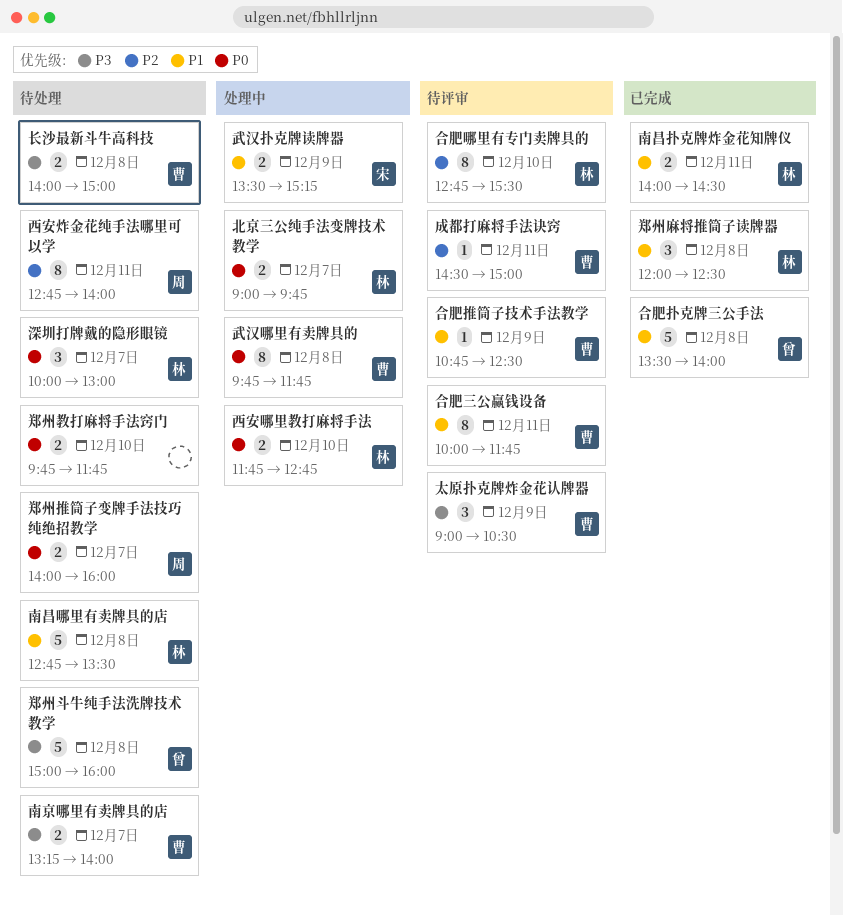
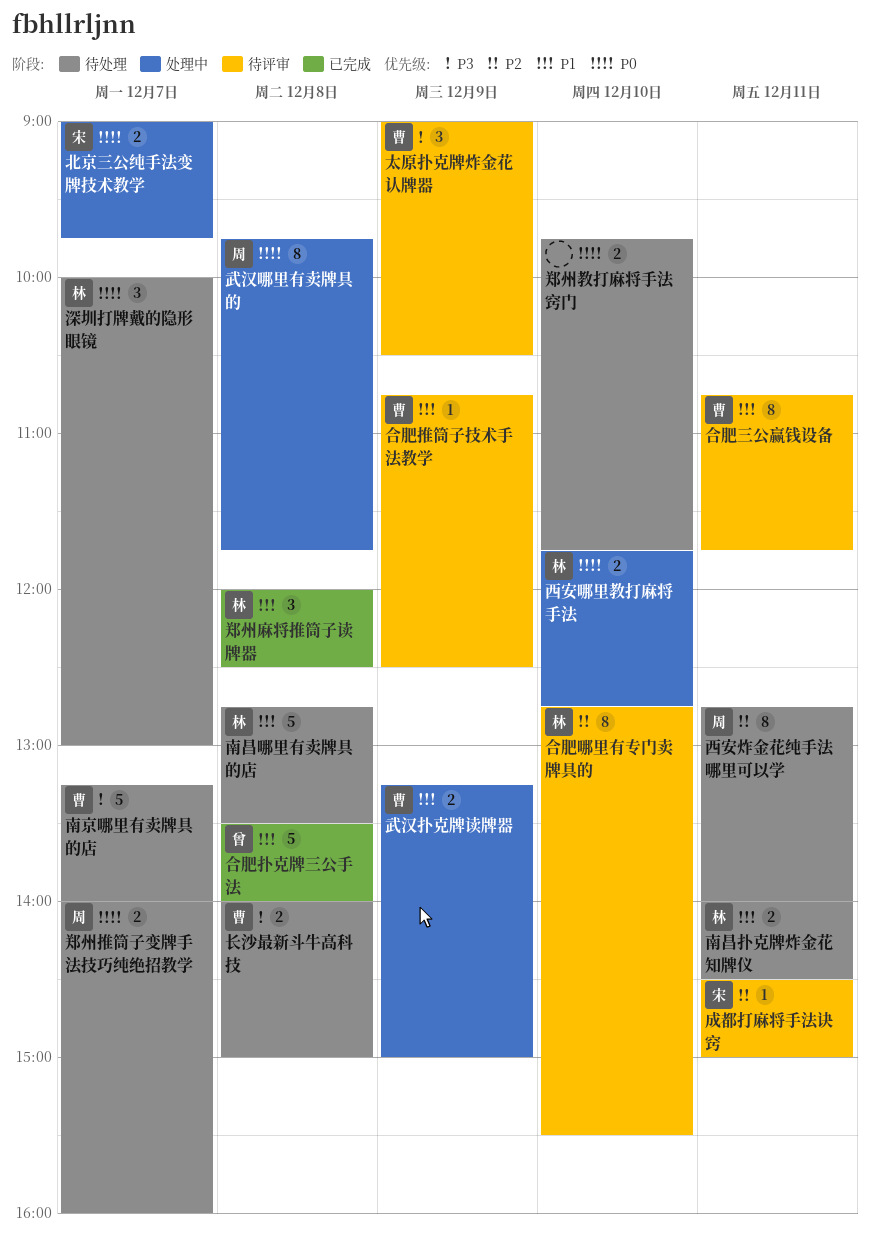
北京三公纯手法变牌技术教学, owner: 林 -> 宋
南京哪里有卖牌具的店, estimate: 2 -> 5
南昌扑克牌炸金花知牌仪, status: 已完成 -> 待处理
合肥三公赢钱设备, begins: 10:00 -> 10:45
成都打麻将手法诀窍, owner: 曹 -> 宋
武汉哪里有卖牌具的, owner: 曹 -> 周
武汉扑克牌读牌器, owner: 宋 -> 曹
武汉扑克牌读牌器, begins: 13:30 -> 13:15
武汉扑克牌读牌器, ends: 15:15 -> 15:00
郑州斗牛纯手法洗牌技术教学: present -> none

